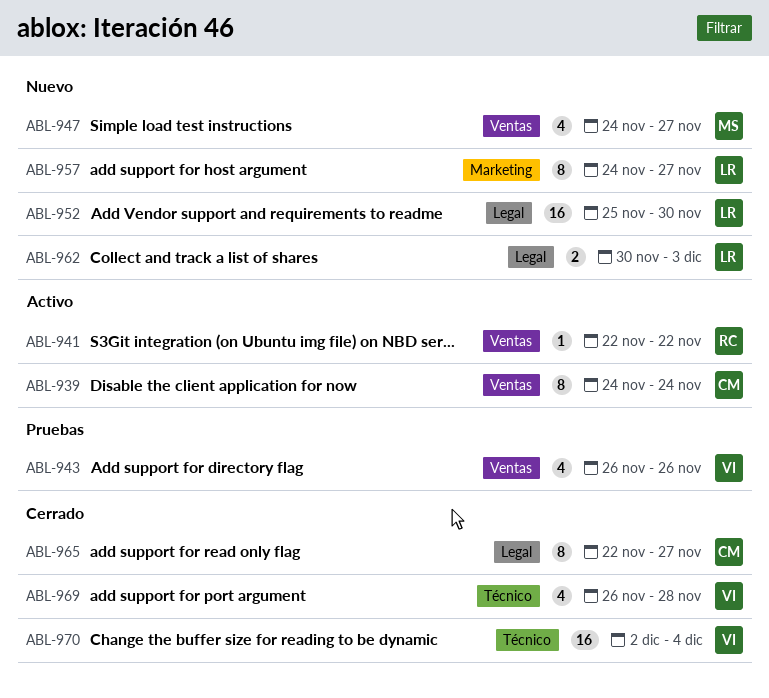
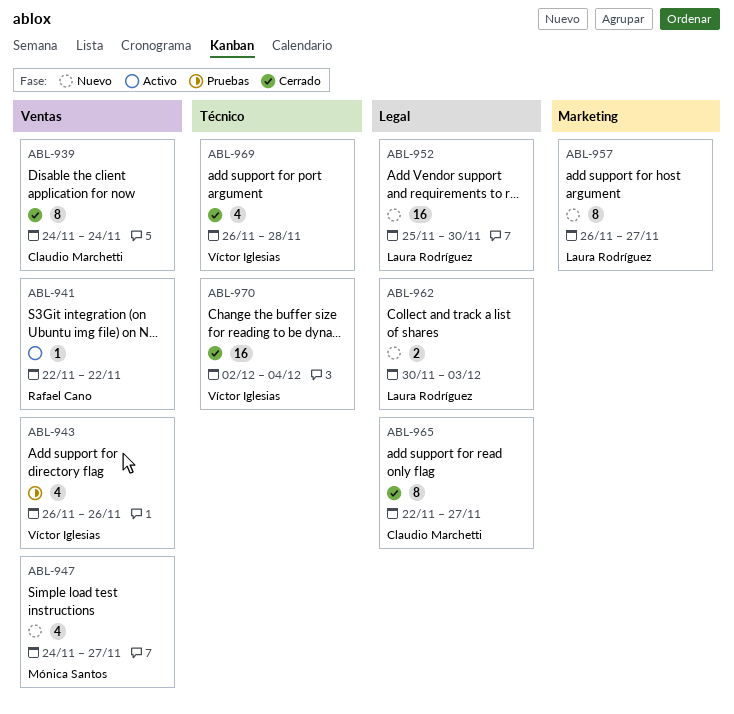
ABL-939, status: Activo -> Cerrado
ABL-957, start: Nov 24 -> Nov 26

